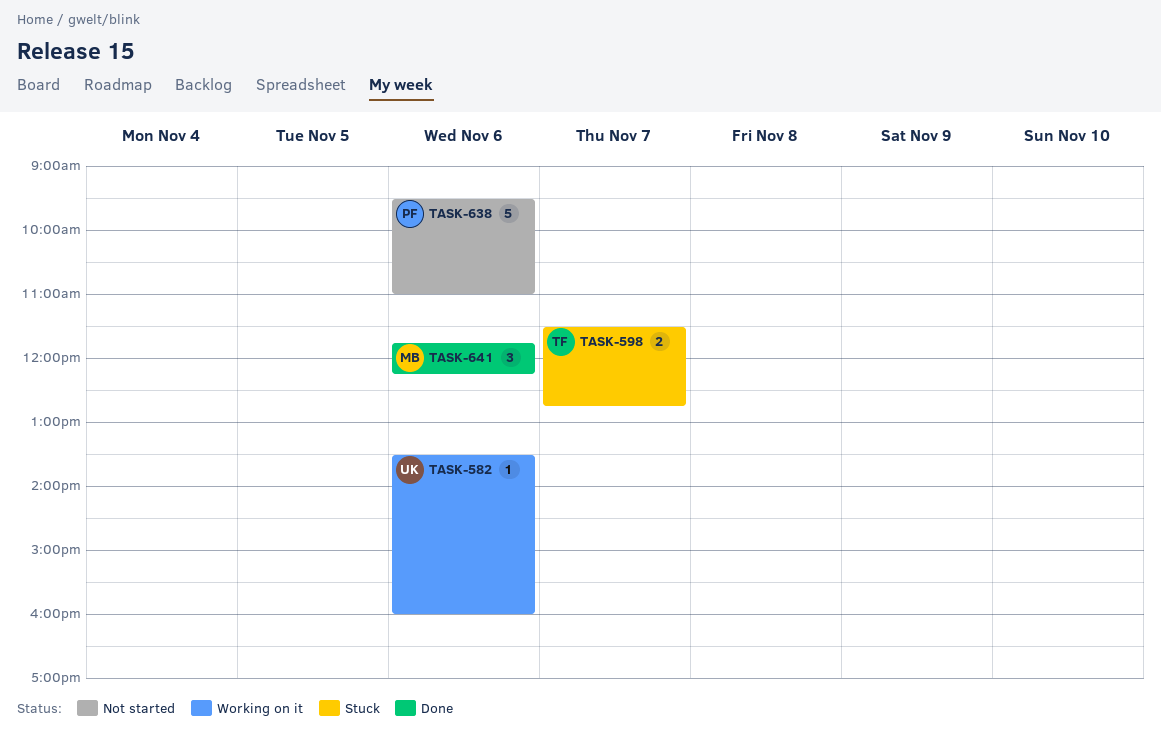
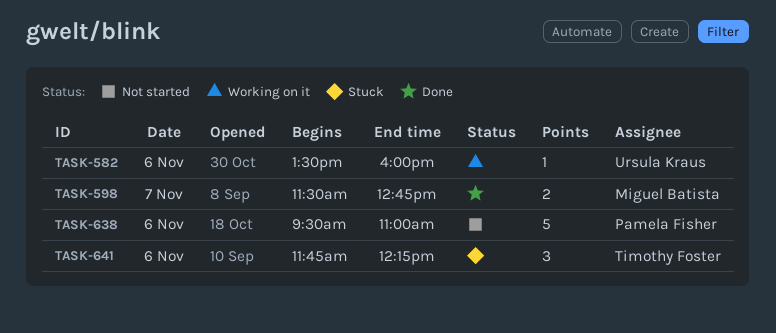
TASK-598, status: Stuck -> Done
TASK-598, owner: Timothy Foster -> Miguel Batista
TASK-641, status: Done -> Stuck
TASK-641, owner: Miguel Batista -> Timothy Foster

